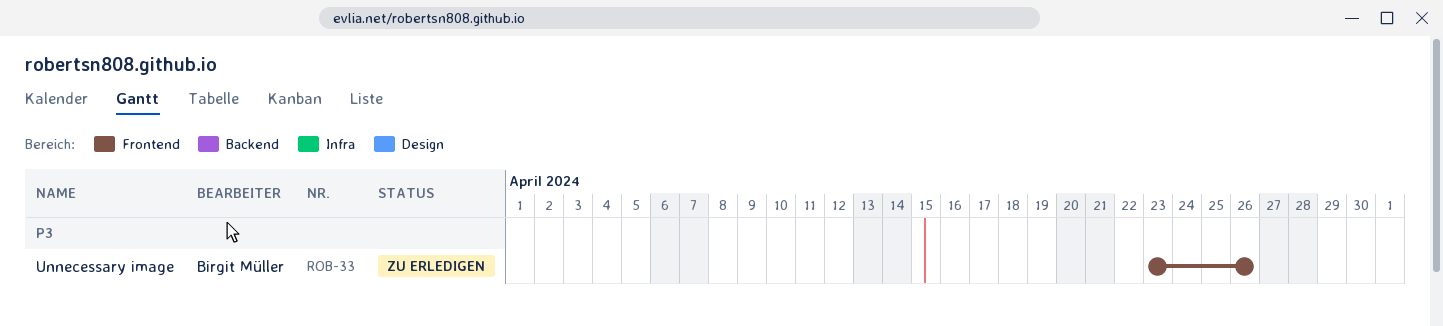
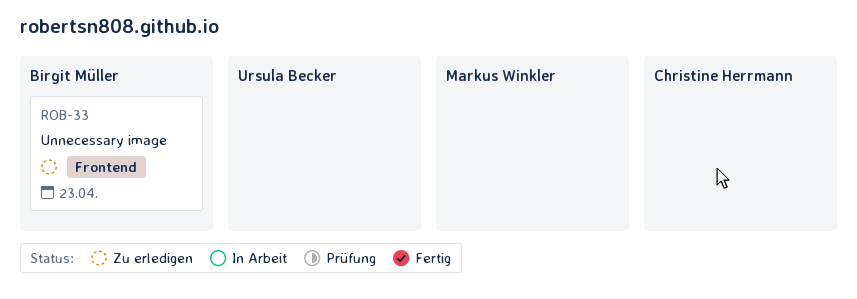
ROB-33, due: Apr 26 -> Apr 23

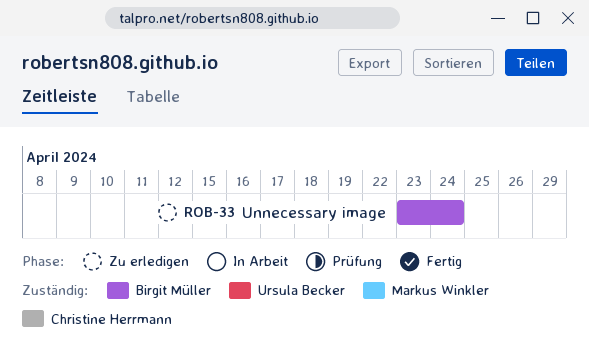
ROB-33, due: Apr 23 -> Apr 24

